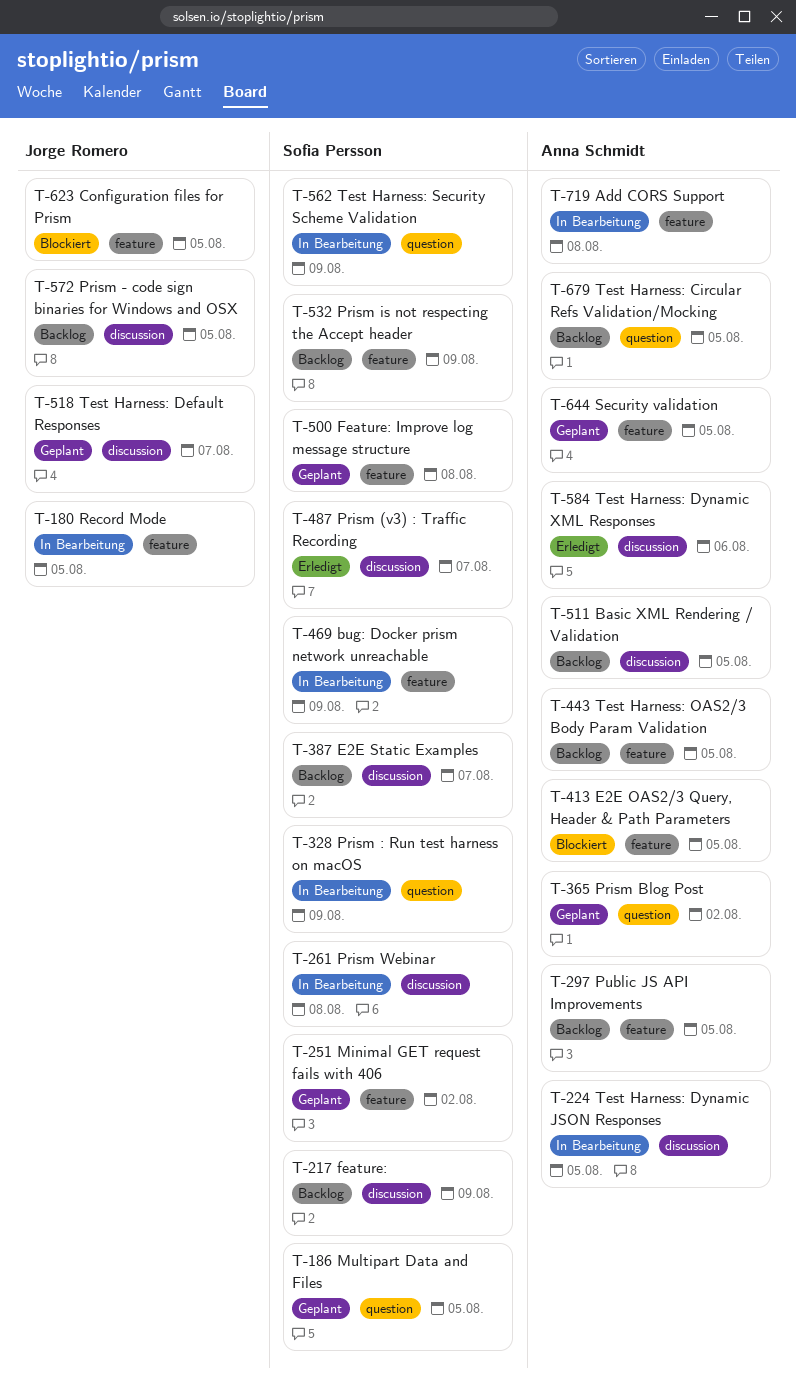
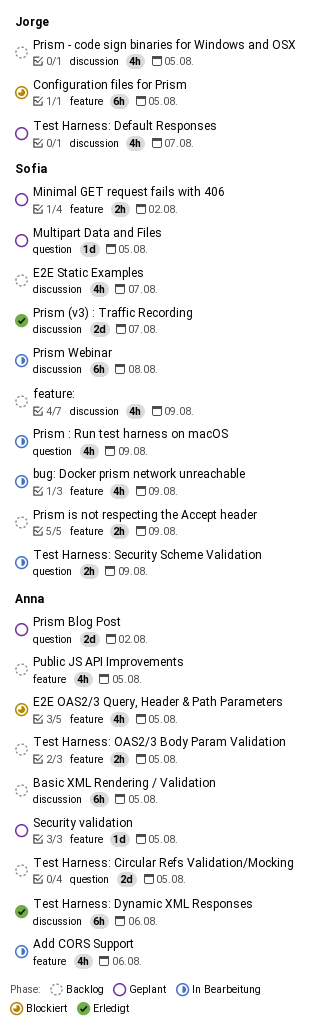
Add CORS Support, due: Aug 8 -> Aug 6
Feature: Improve log message structure: present -> none
Record Mode: present -> none
Test Harness: Dynamic JSON Responses: present -> none

